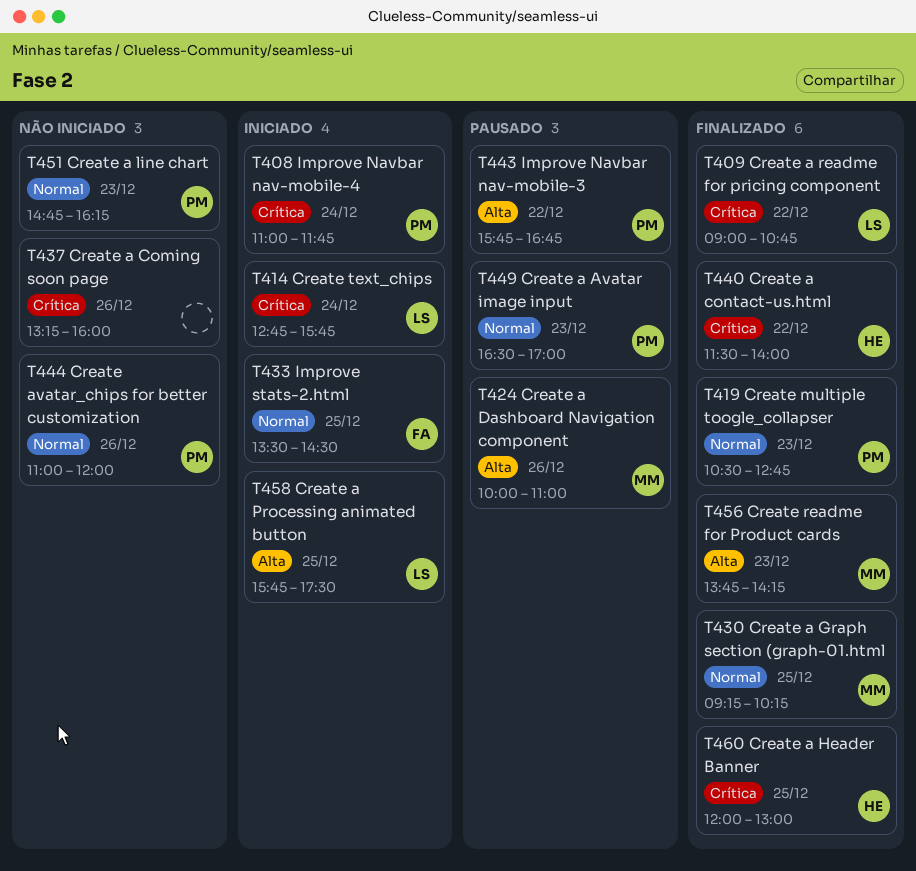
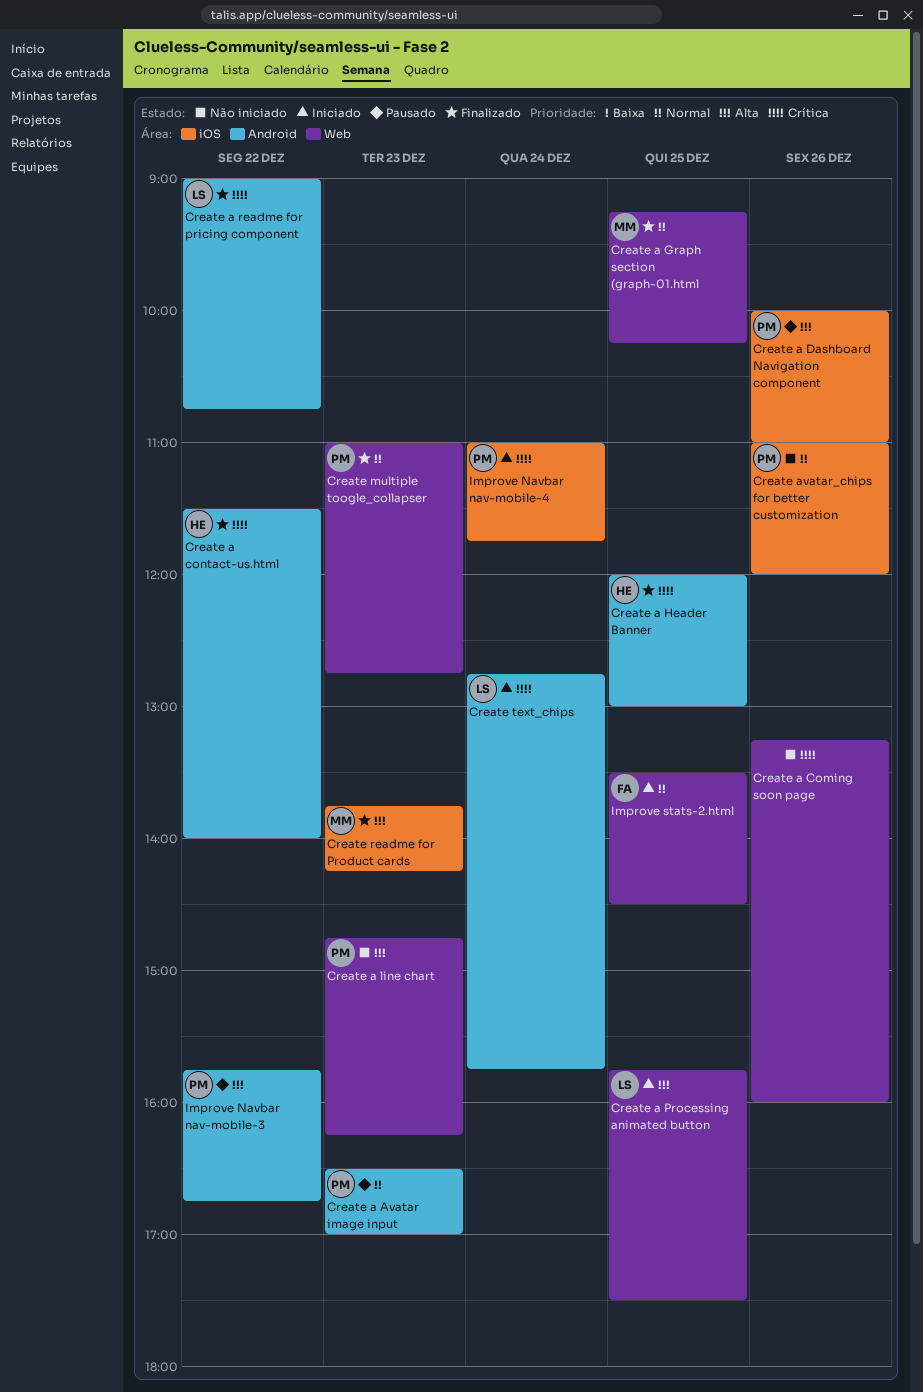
Create a Dashboard Navigation component, owner: MM -> PM
Create a line chart, priority: Normal -> Alta
Create multiple toogle_collapser, begins: 10:30 -> 11:00

